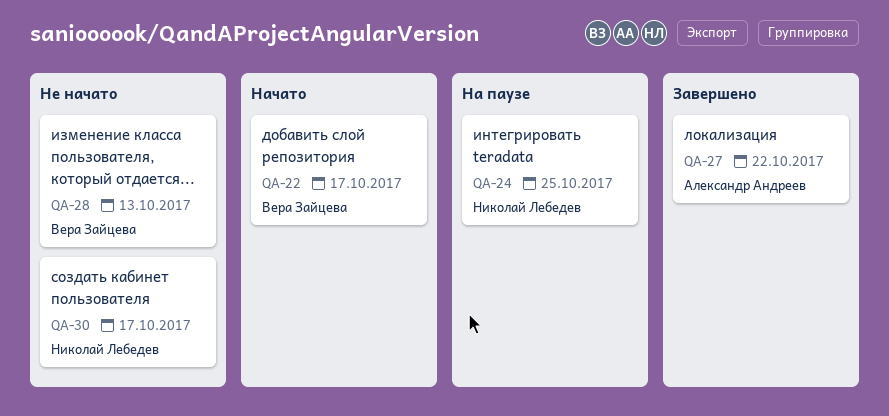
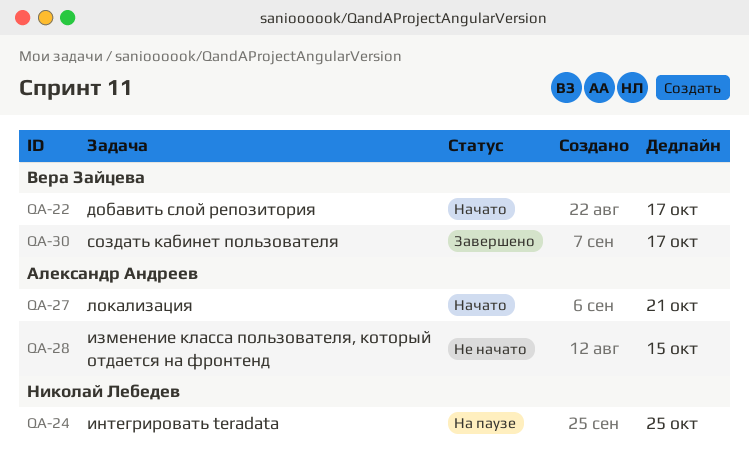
QA-27, status: Завершено -> Начато
QA-27, due: Oct 22 -> Oct 21
QA-28, owner: Вера Зайцева -> Александр Андреев
QA-28, due: Oct 13 -> Oct 15
QA-30, status: Не начато -> Завершено
QA-30, owner: Николай Лебедев -> Вера Зайцева

